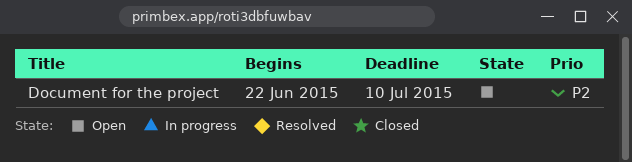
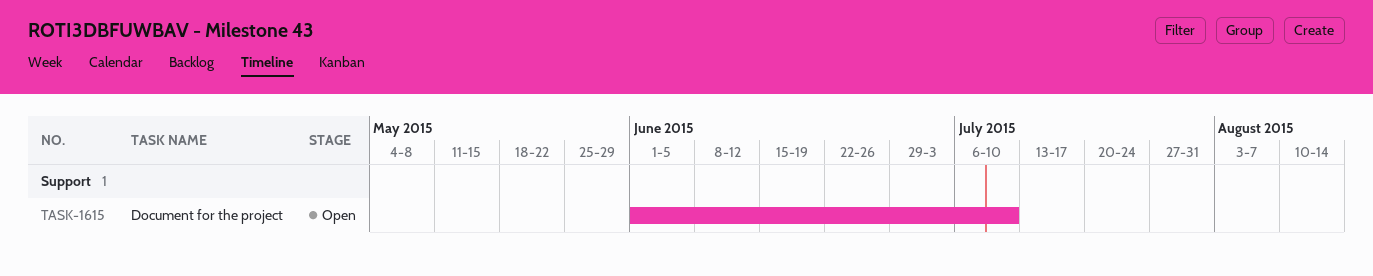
Document for the project, start: Jun 22 -> Jun 1

